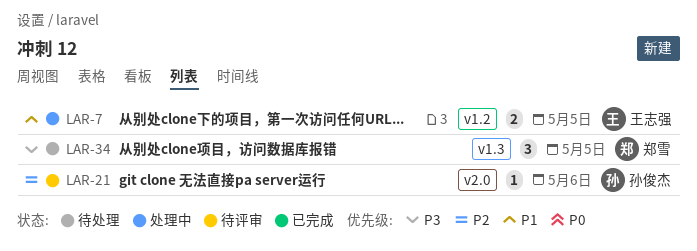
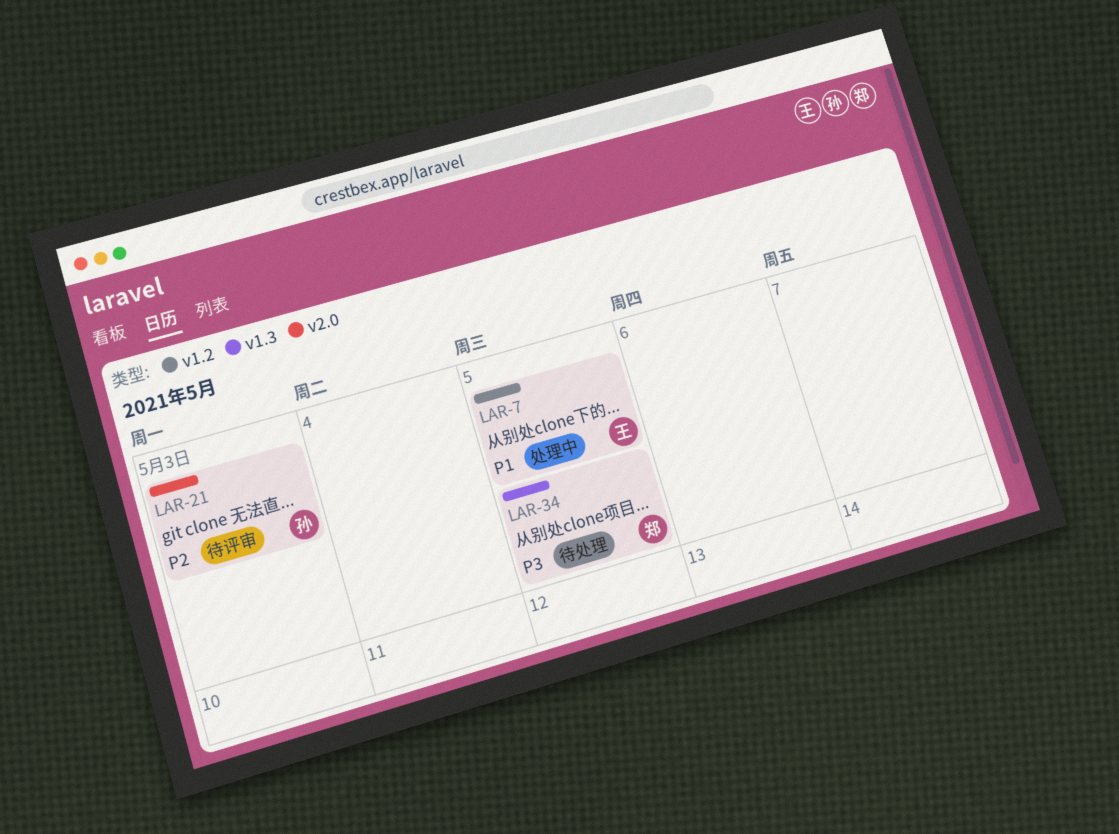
LAR-21, due: May 6 -> May 3

